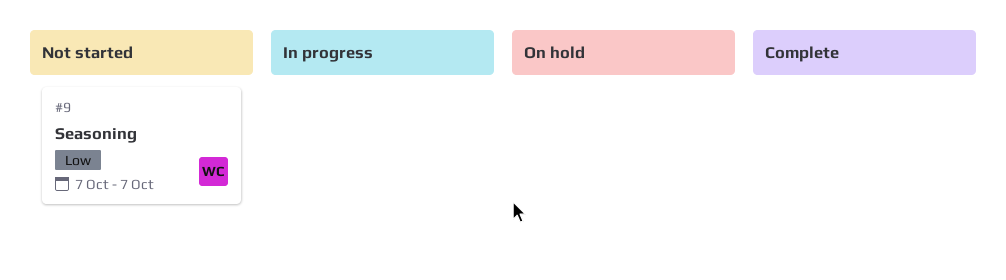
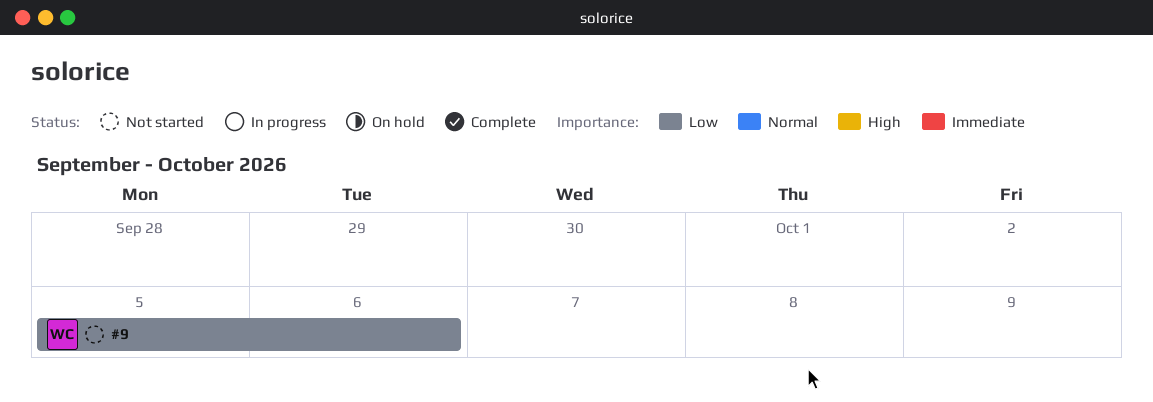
#9, start: Oct 7 -> Oct 5
#9, due: Oct 7 -> Oct 6

